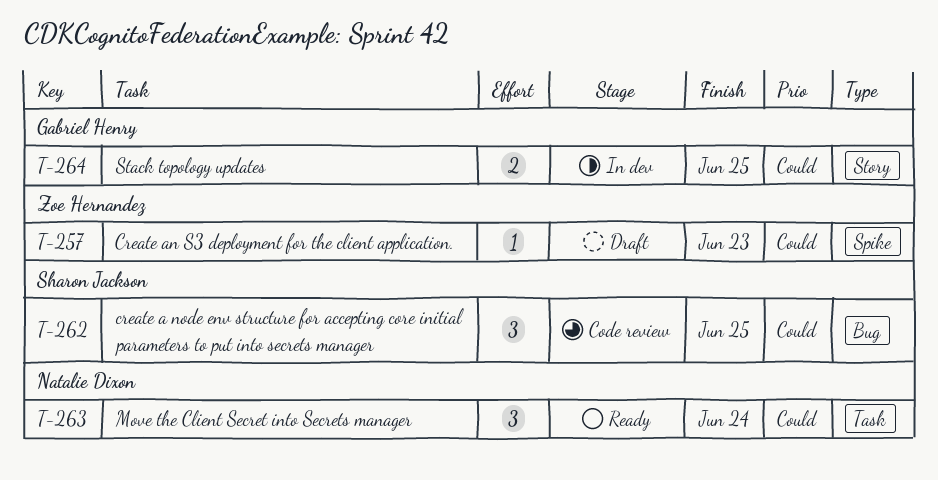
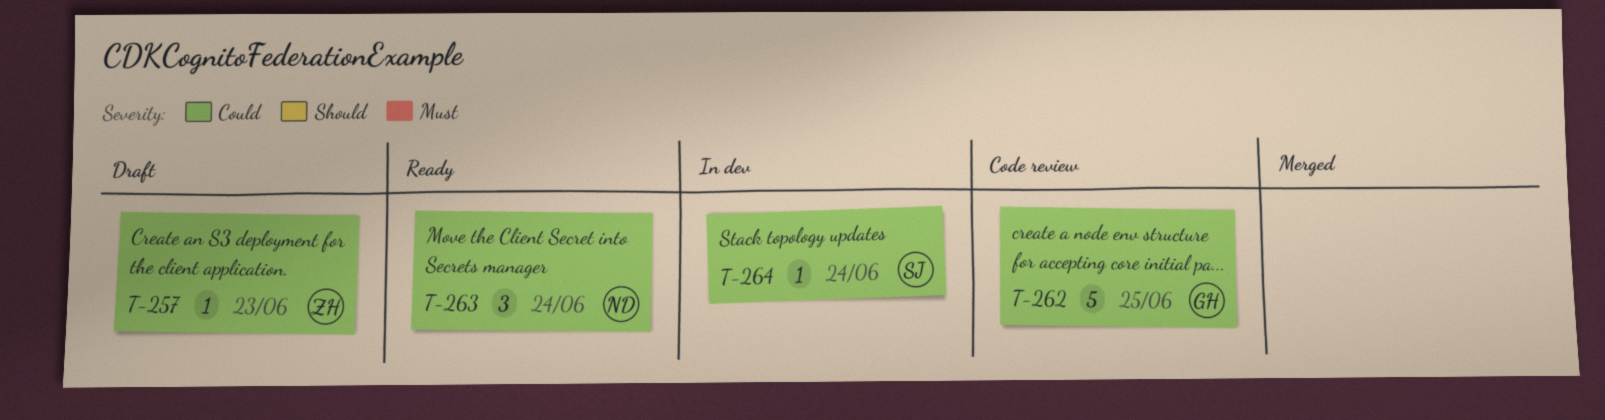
T-262, owner: Sharon Jackson -> Gabriel Henry
T-262, estimate: 3 -> 5
T-264, owner: Gabriel Henry -> Sharon Jackson
T-264, estimate: 2 -> 1
T-264, due: Jun 25 -> Jun 24

